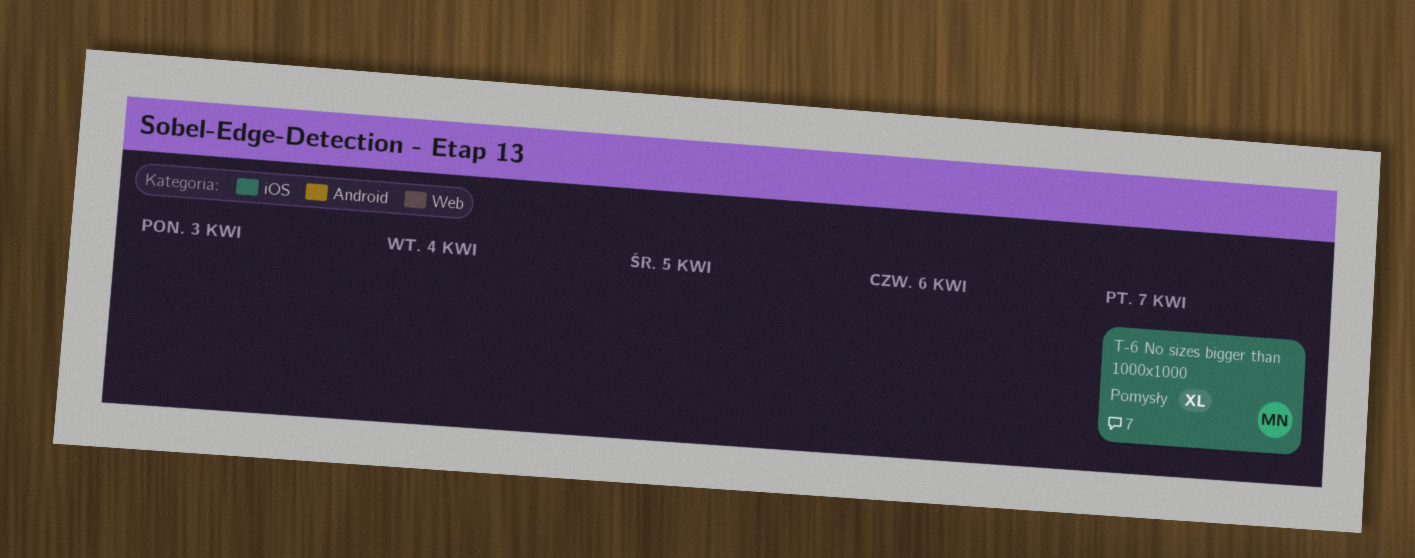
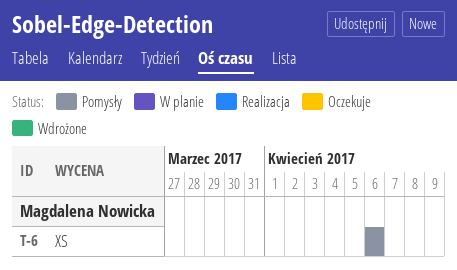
T-6, estimate: XL -> XS
T-6, due: Apr 7 -> Apr 6

